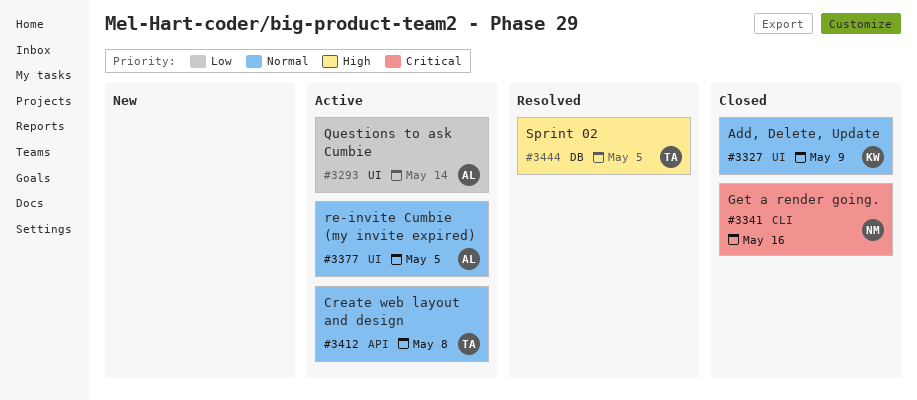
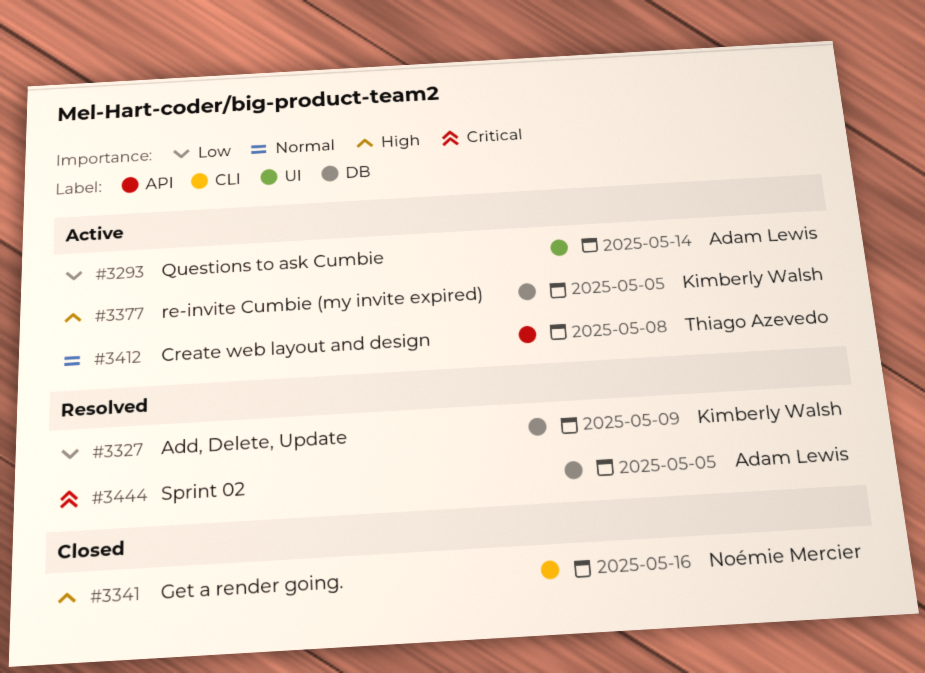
#3327, status: Closed -> Resolved
#3327, priority: Normal -> Low
#3327, label: UI -> DB
#3341, priority: Critical -> High
#3377, owner: Adam Lewis -> Kimberly Walsh
#3377, priority: Normal -> High
#3377, label: UI -> DB
#3444, owner: Thiago Azevedo -> Adam Lewis
#3444, priority: High -> Critical

